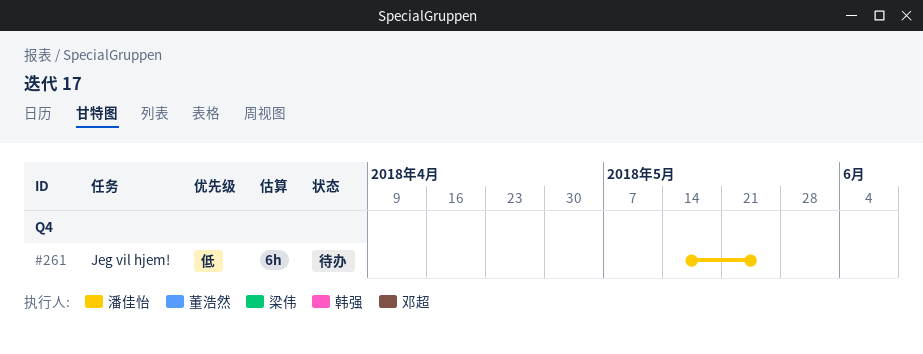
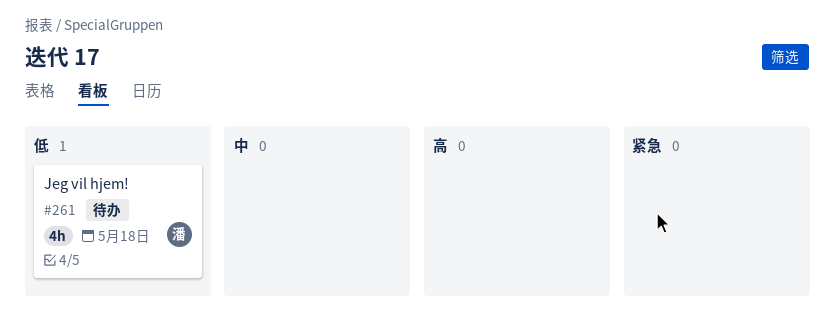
#261, estimate: 6h -> 4h
#261, due: May 25 -> May 18

